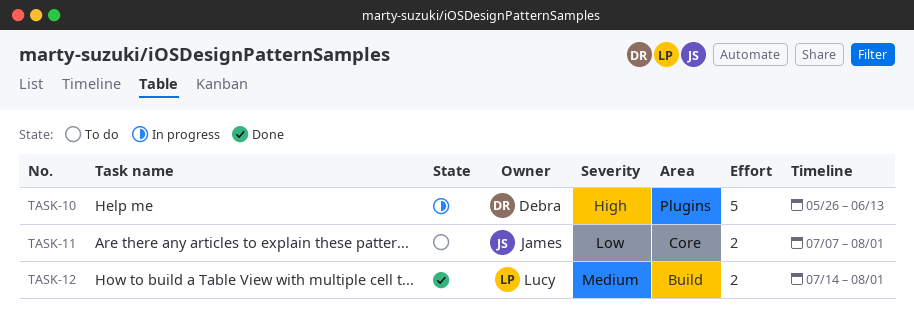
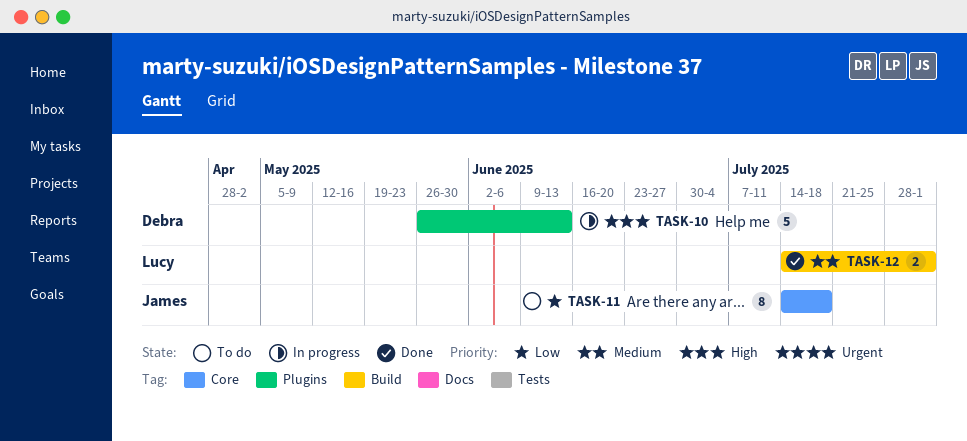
TASK-11, estimate: 2 -> 8
TASK-11, start: Jul 7 -> Jul 14
TASK-11, due: Aug 1 -> Jul 18

